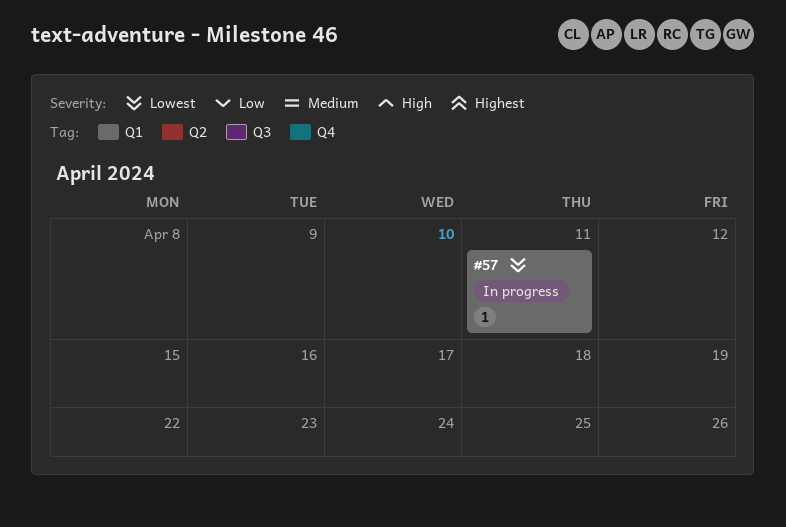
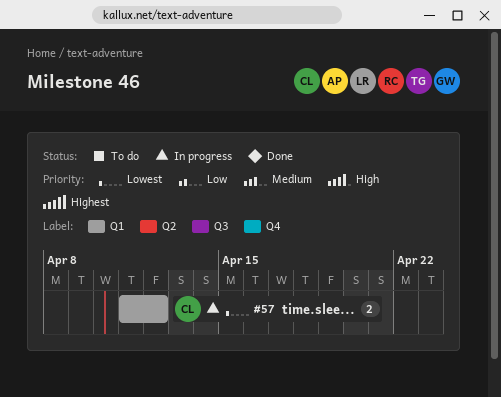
#57, estimate: 1 -> 2
#57, due: Apr 11 -> Apr 12

